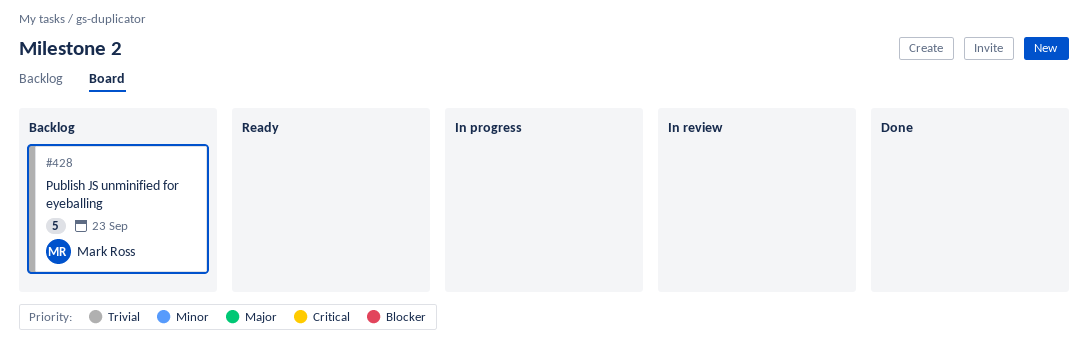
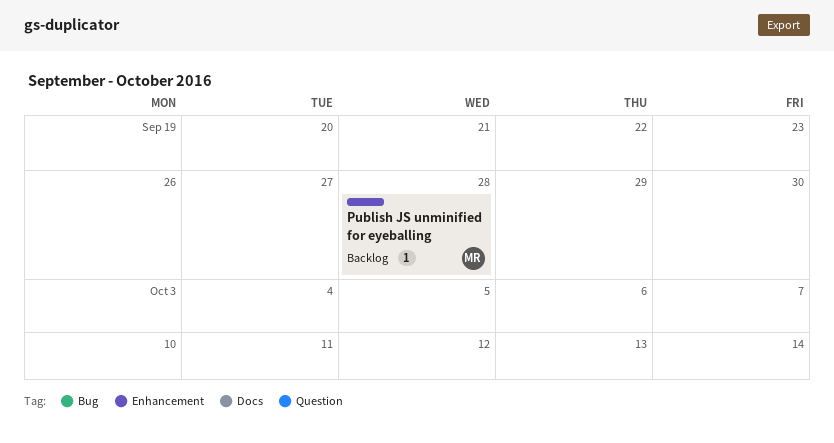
Publish JS unminified for eyeballing, estimate: 5 -> 1
Publish JS unminified for eyeballing, due: Sep 23 -> Sep 28

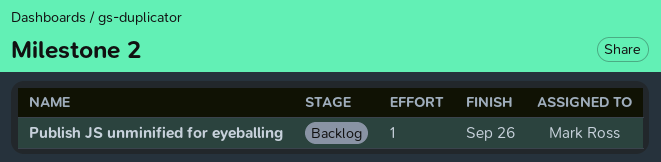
Publish JS unminified for eyeballing, due: Sep 28 -> Sep 26

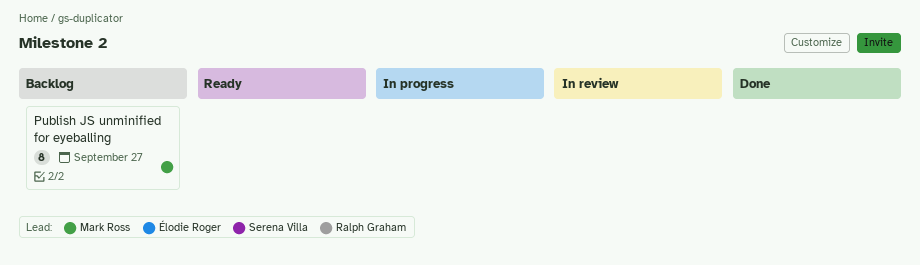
Publish JS unminified for eyeballing, estimate: 1 -> 8
Publish JS unminified for eyeballing, due: Sep 26 -> Sep 27

